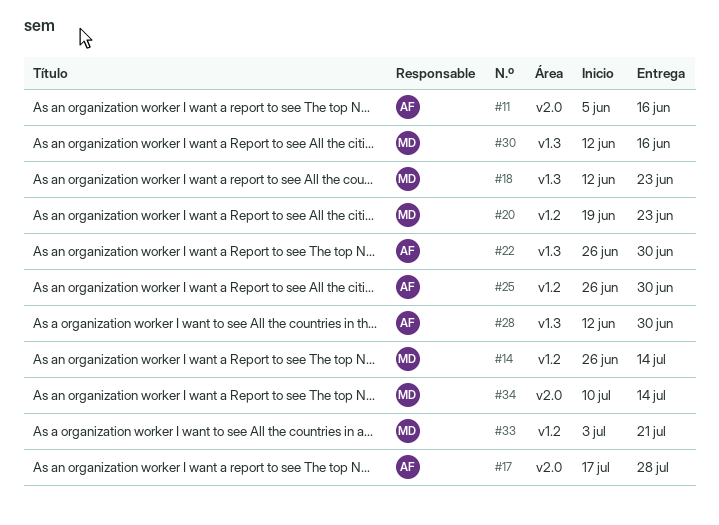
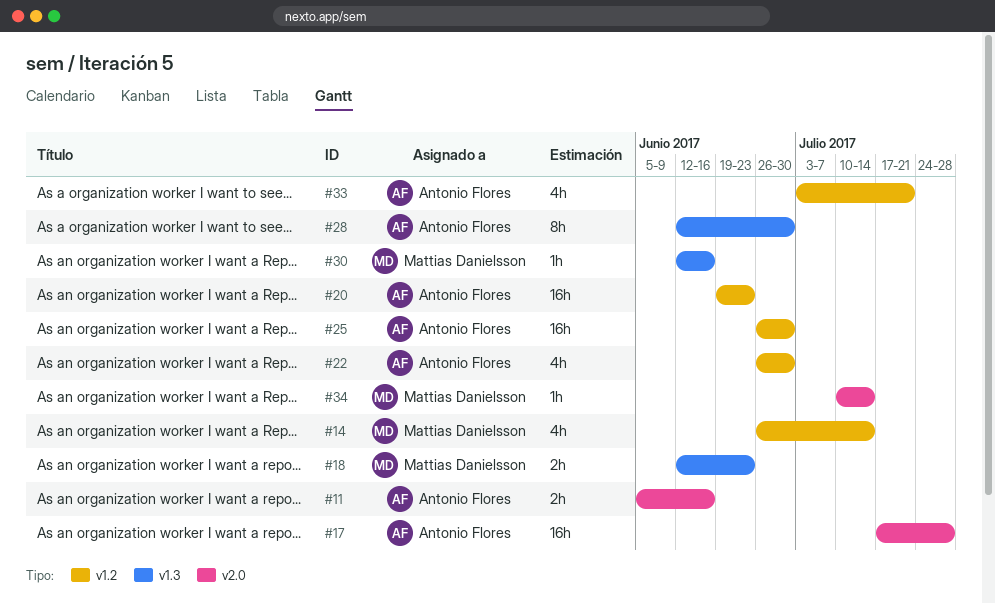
#20, owner: Mattias Danielsson -> Antonio Flores
#22, label: v1.3 -> v1.2
#33, owner: Mattias Danielsson -> Antonio Flores

